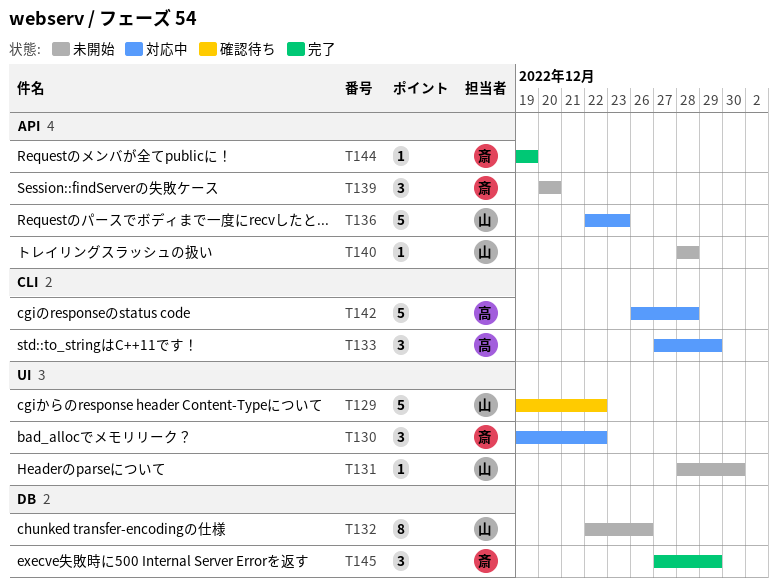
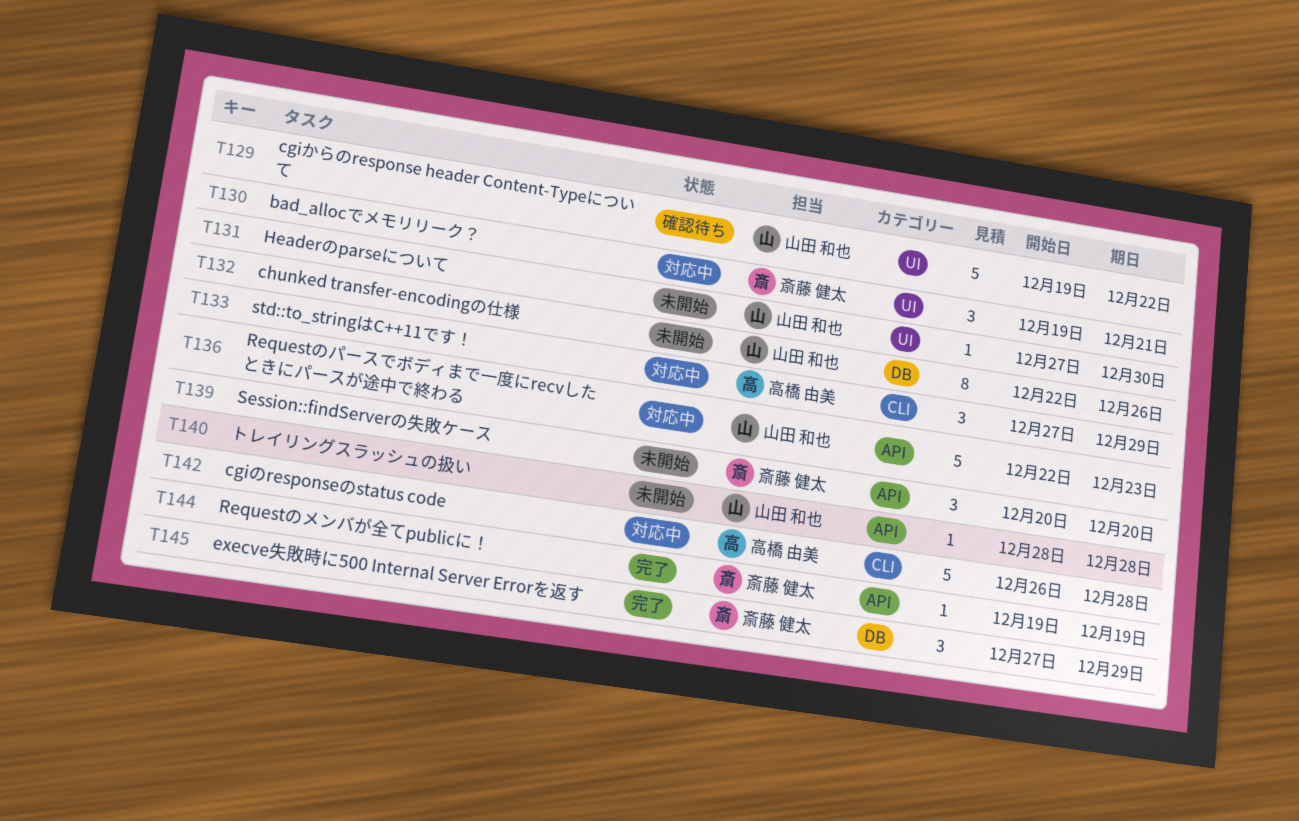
T130, due: Dec 22 -> Dec 21
T131, start: Dec 28 -> Dec 27

